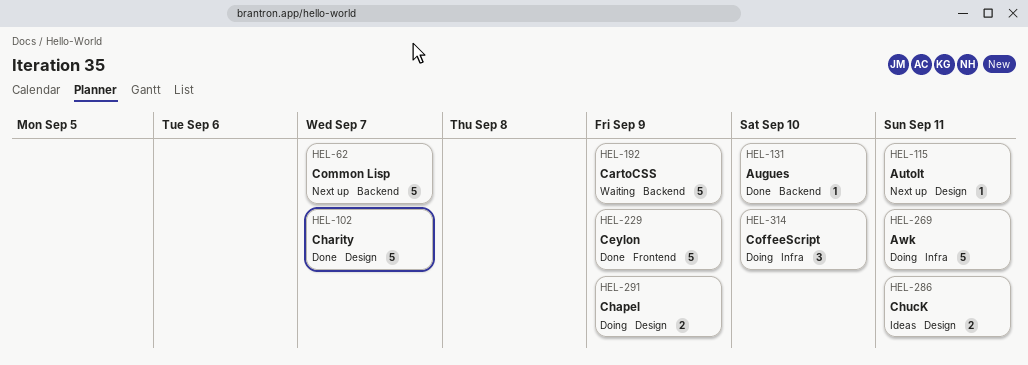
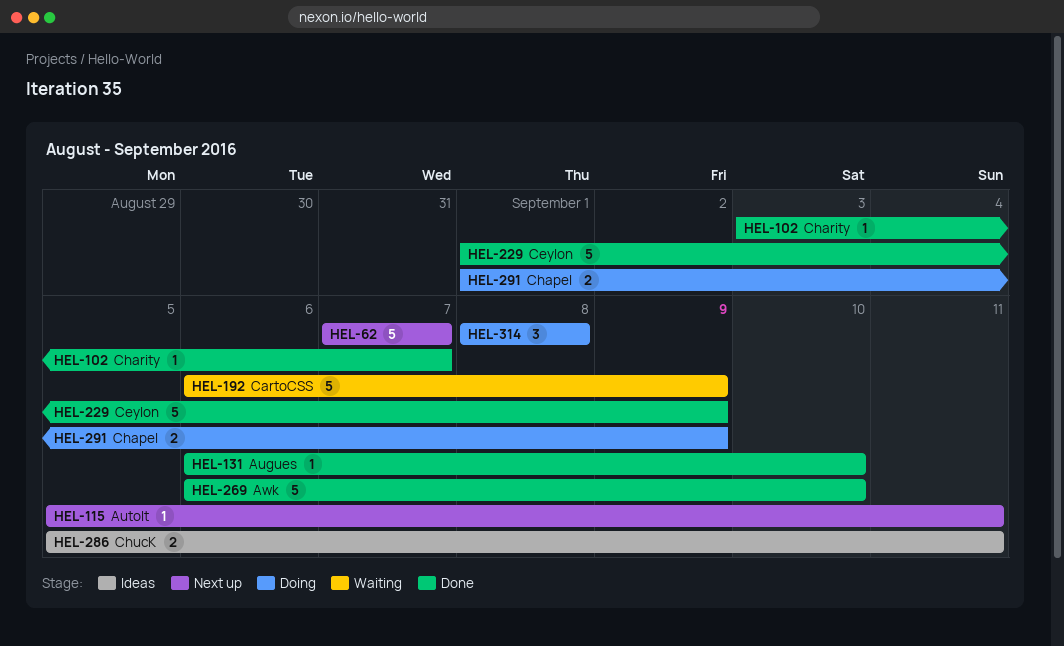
HEL-102, estimate: 5 -> 1
HEL-269, status: Doing -> Done
HEL-269, due: Sep 11 -> Sep 10
HEL-314, due: Sep 10 -> Sep 8

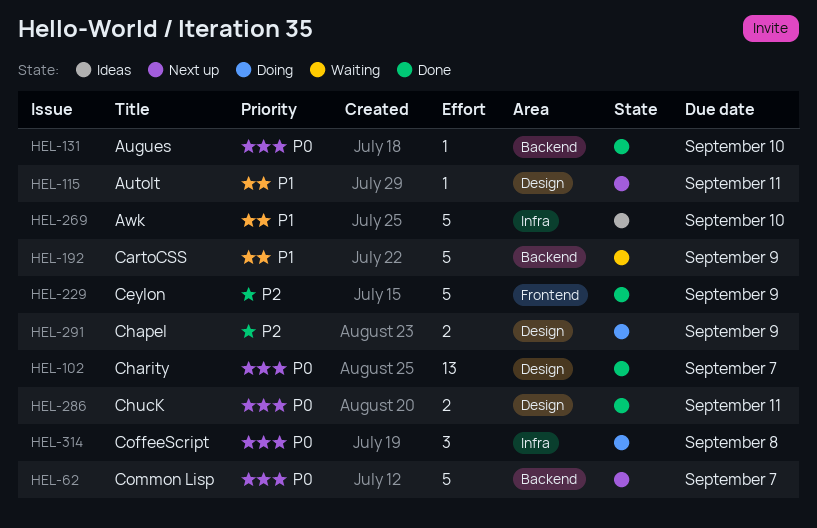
HEL-102, estimate: 1 -> 13
HEL-269, status: Done -> Ideas
HEL-286, status: Ideas -> Done

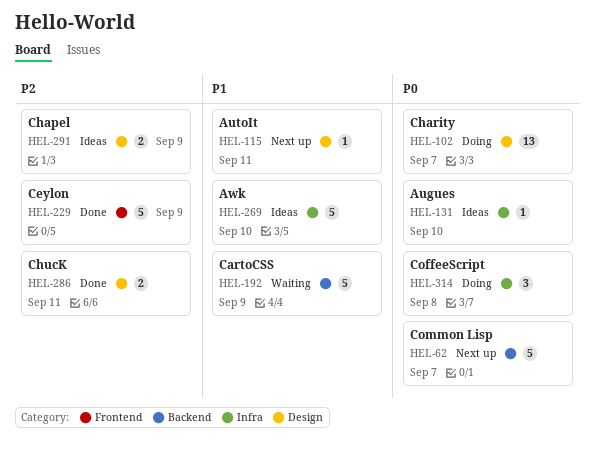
HEL-102, status: Done -> Doing
HEL-131, status: Done -> Ideas
HEL-131, label: Backend -> Infra
HEL-286, priority: P0 -> P2
HEL-291, status: Doing -> Ideas

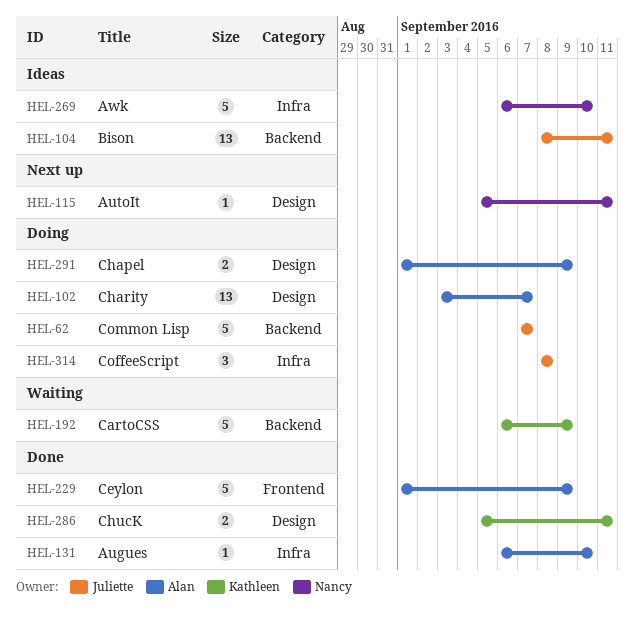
HEL-62, status: Next up -> Doing
HEL-104: none -> present
HEL-131, status: Ideas -> Done
HEL-291, status: Ideas -> Doing

